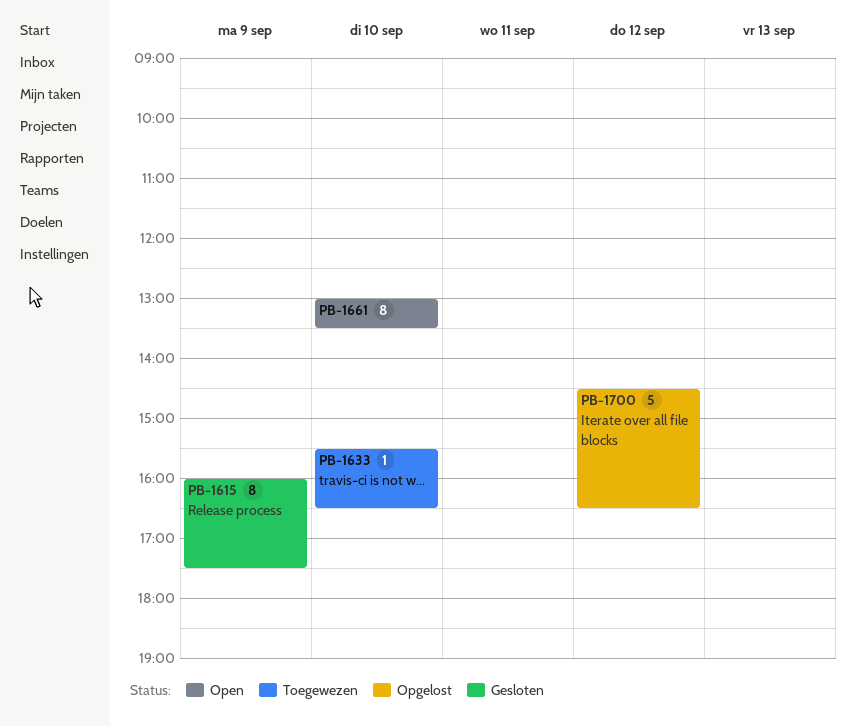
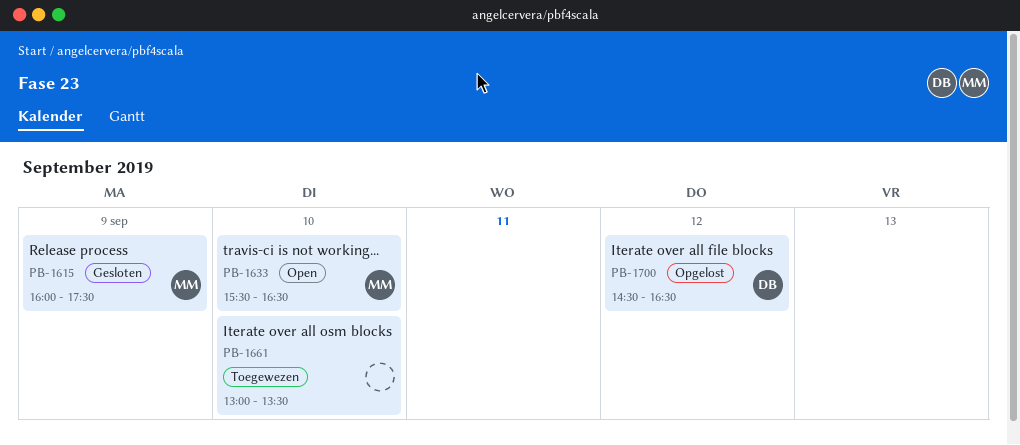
PB-1633, status: Toegewezen -> Open
PB-1661, status: Open -> Toegewezen

